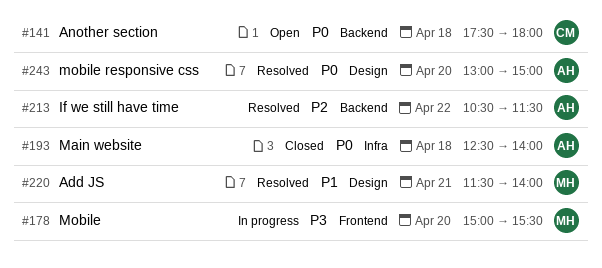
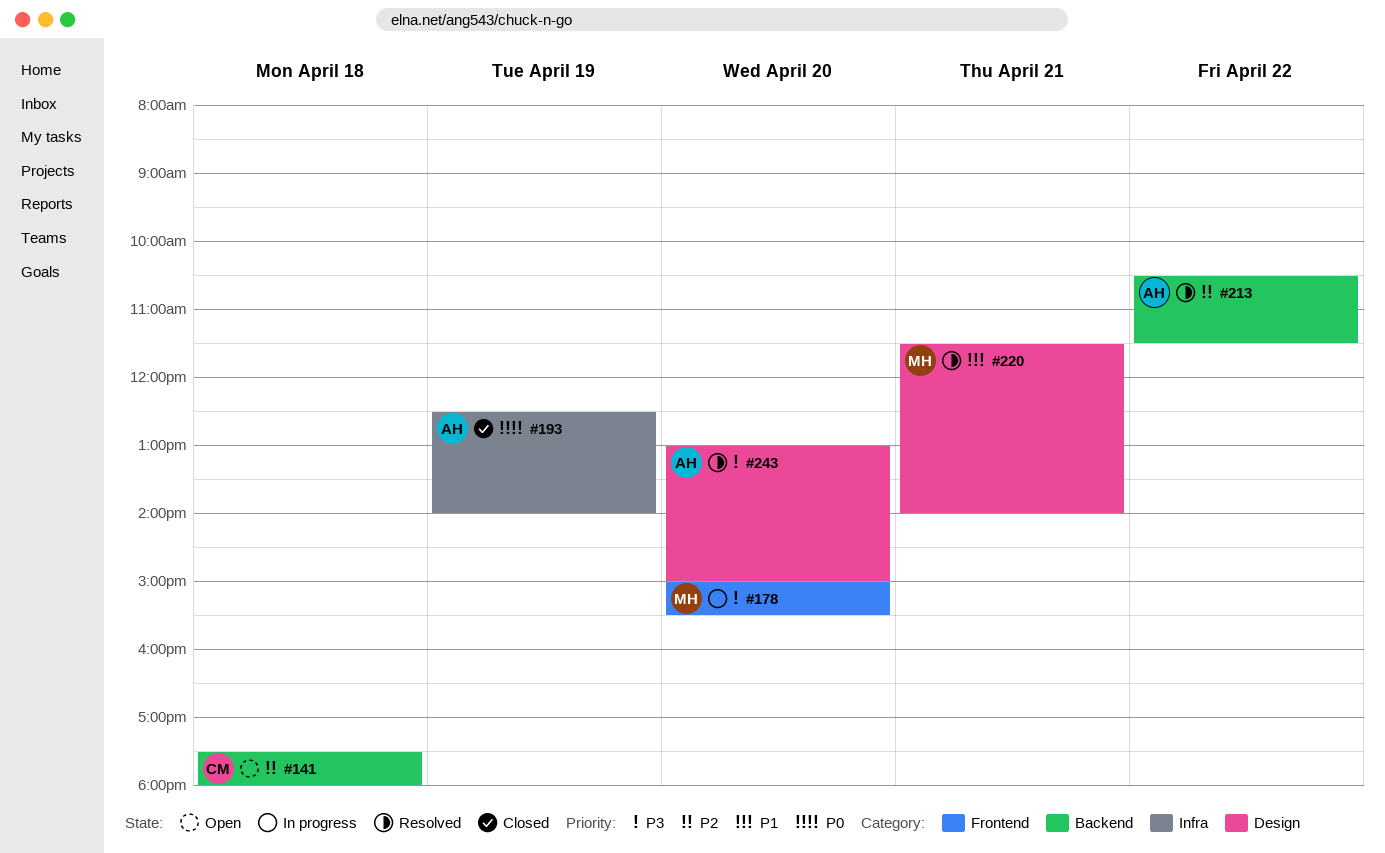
#141, priority: P0 -> P2
#193, day: Apr 18 -> Apr 19
#243, priority: P0 -> P3

